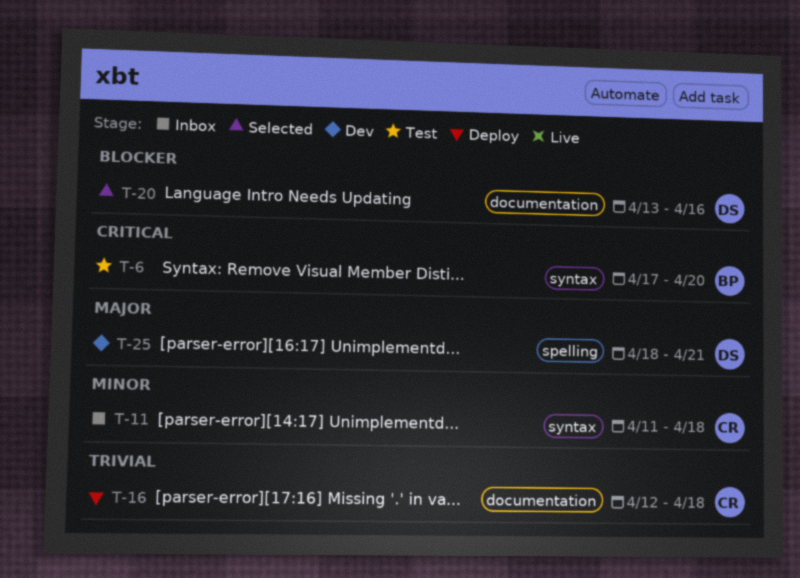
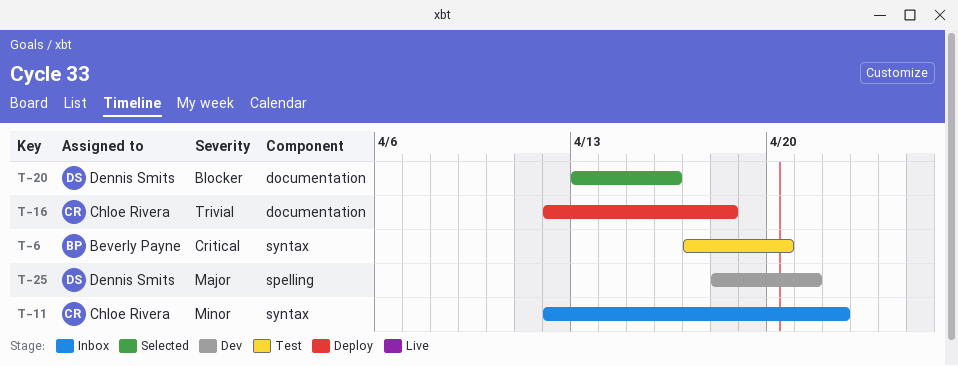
T-11, start: Apr 11 -> Apr 12
T-11, due: Apr 18 -> Apr 22

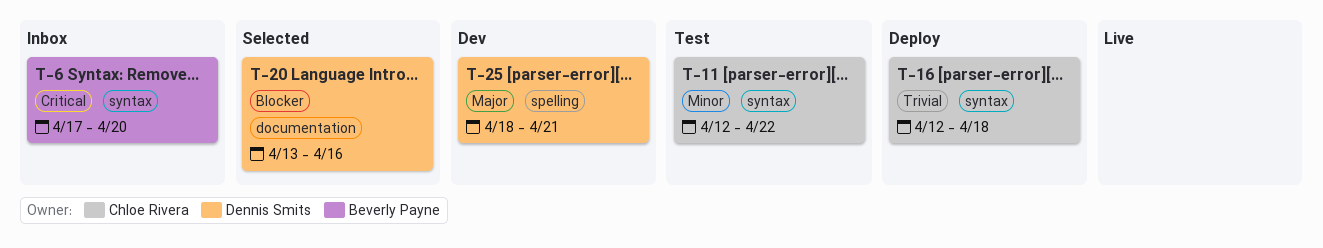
T-6, status: Test -> Inbox
T-11, status: Inbox -> Test
T-16, label: documentation -> syntax

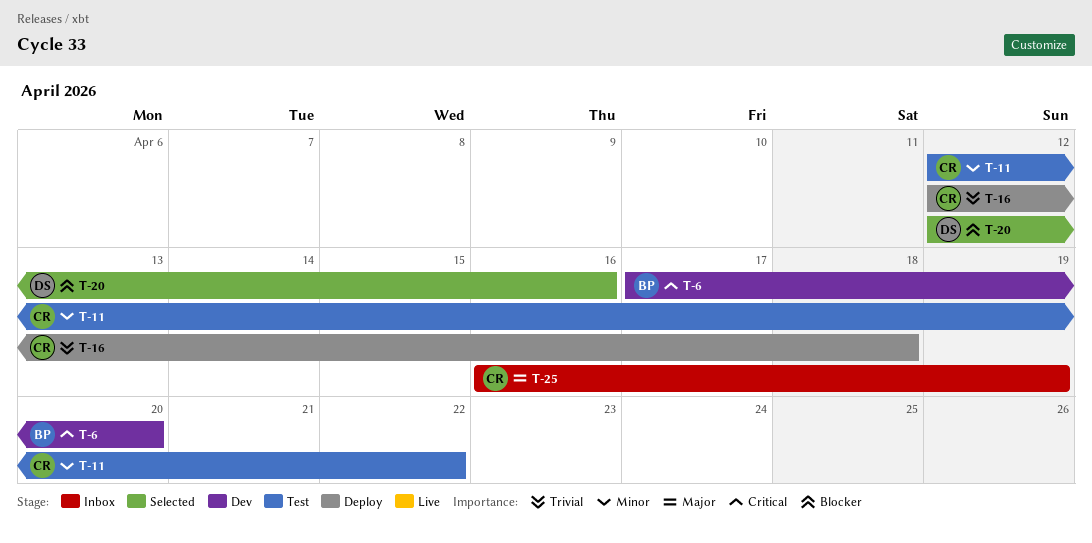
T-6, status: Inbox -> Dev
T-20, start: Apr 13 -> Apr 12
T-25, status: Dev -> Inbox
T-25, owner: Dennis Smits -> Chloe Rivera
T-25, start: Apr 18 -> Apr 16
T-25, due: Apr 21 -> Apr 19

